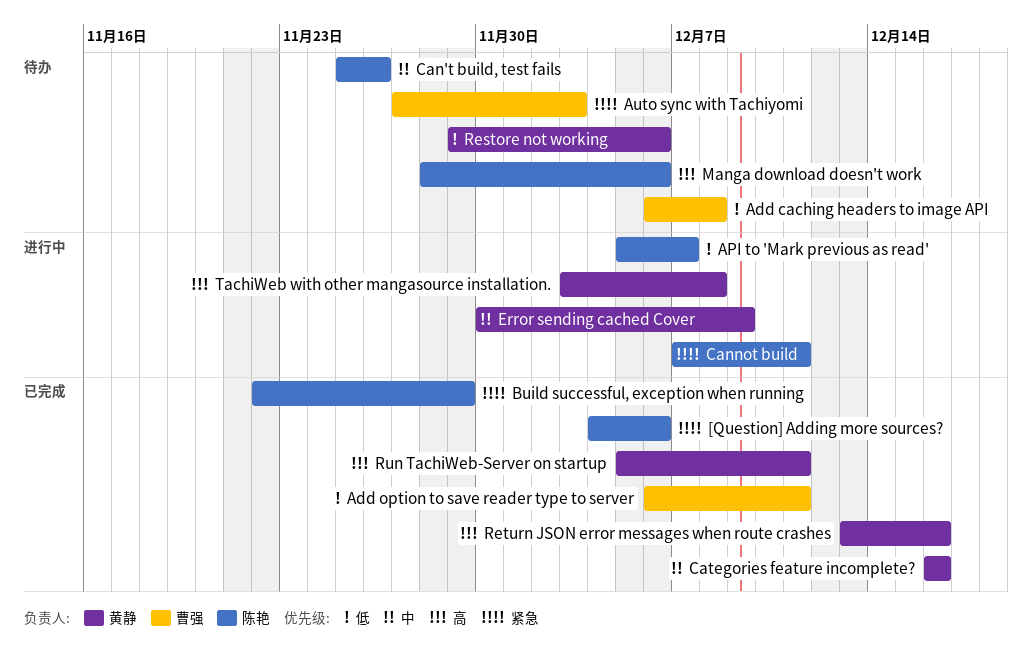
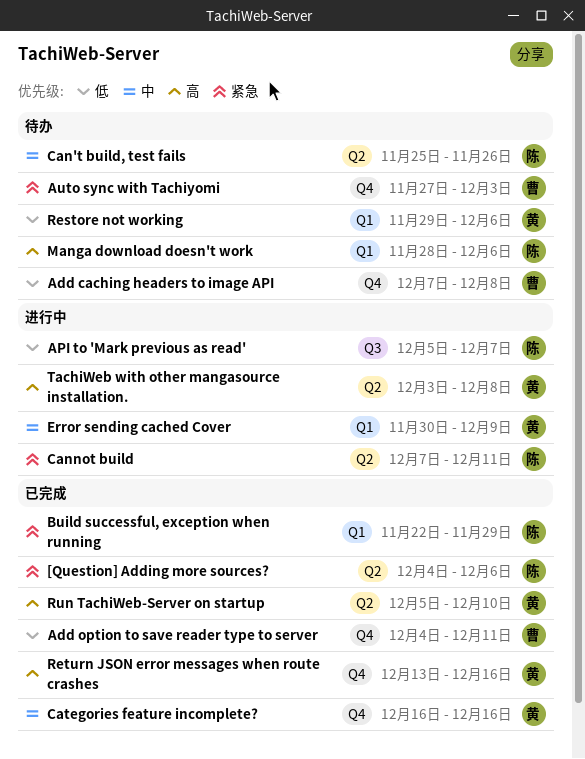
Add caching headers to image API, start: Dec 6 -> Dec 7
Add option to save reader type to server, start: Dec 6 -> Dec 4
Run TachiWeb-Server on startup, due: Dec 11 -> Dec 10

